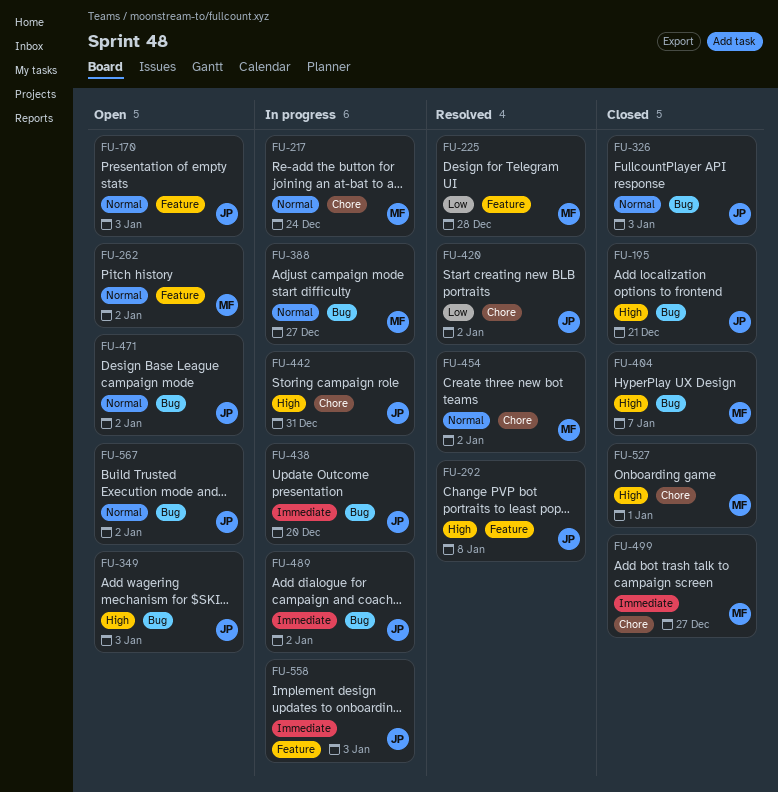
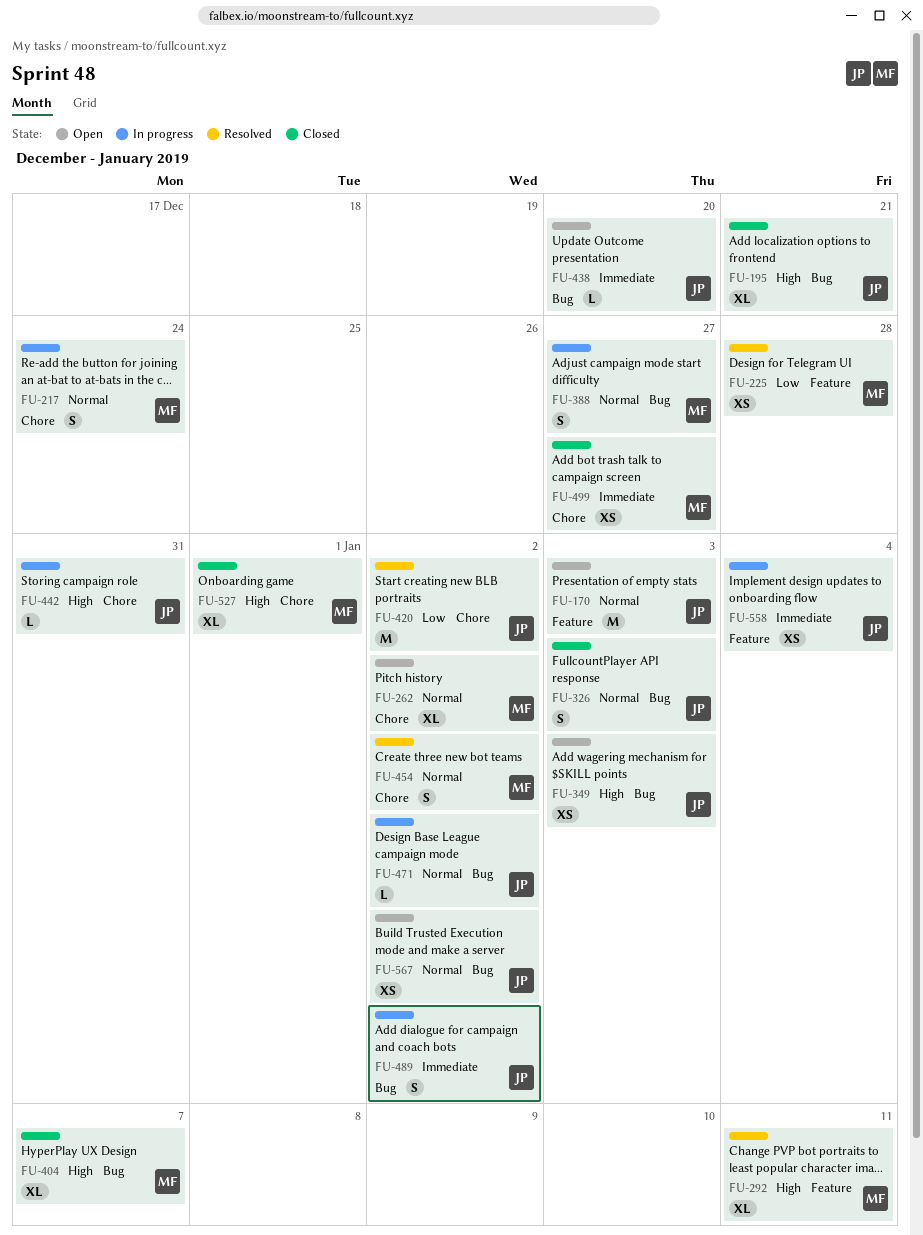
FU-262, label: Feature -> Chore
FU-292, owner: JP -> MF
FU-292, due: Jan 8 -> Jan 11
FU-438, status: In progress -> Open
FU-471, status: Open -> In progress
FU-558, due: Jan 3 -> Jan 4

